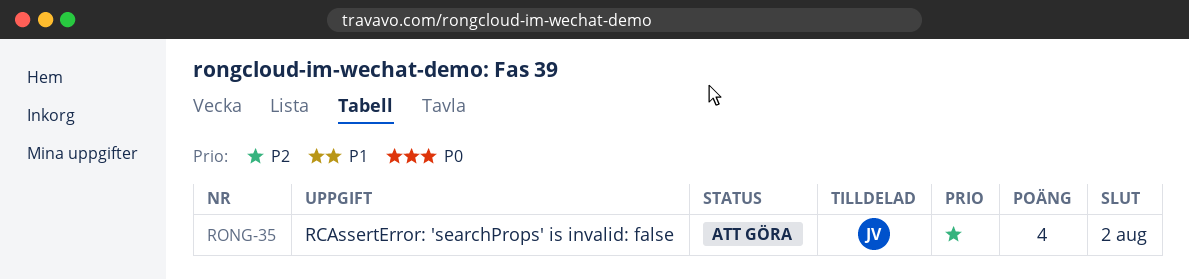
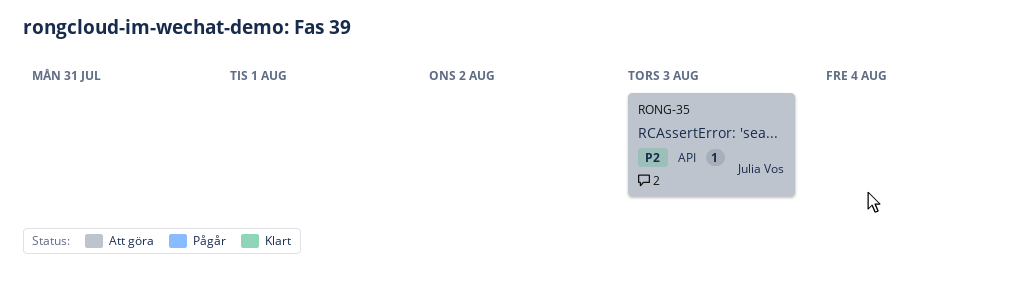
RONG-35, estimate: 4 -> 1
RONG-35, due: Aug 2 -> Aug 3

